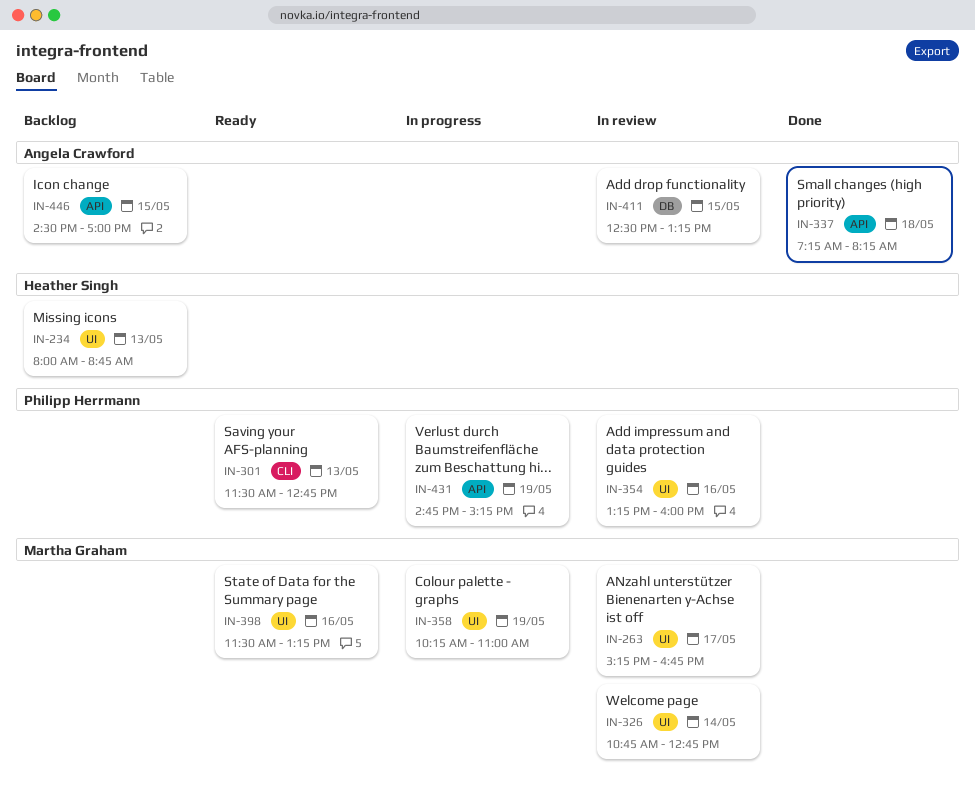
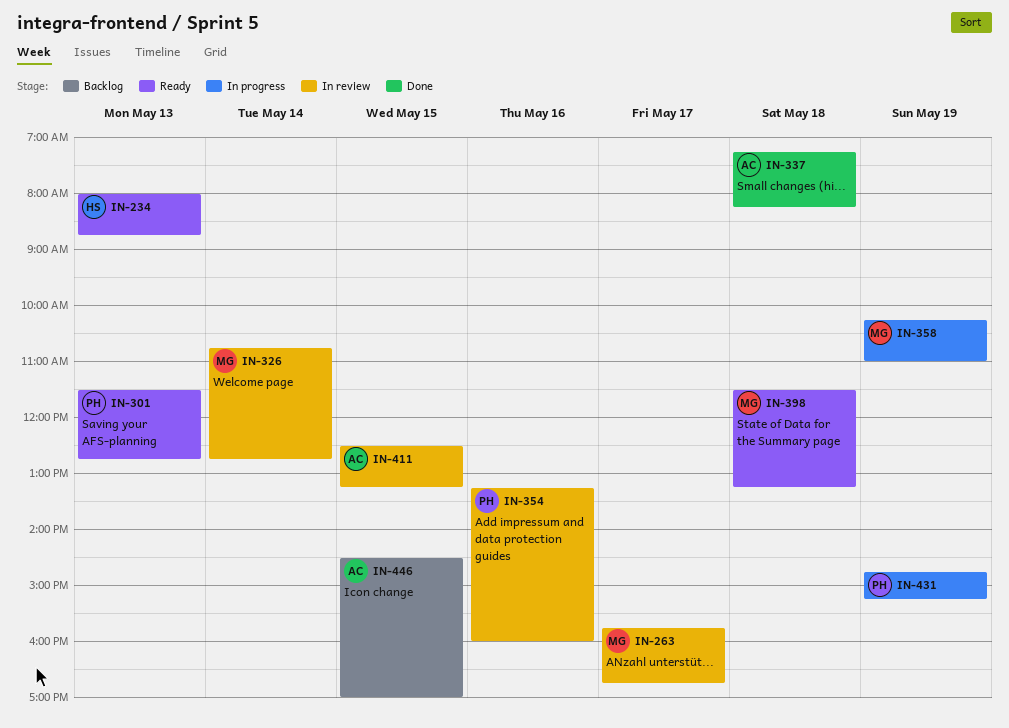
IN-234, status: Backlog -> Ready
IN-263, begins: 15:15 -> 15:45
IN-398, day: May 16 -> May 18

